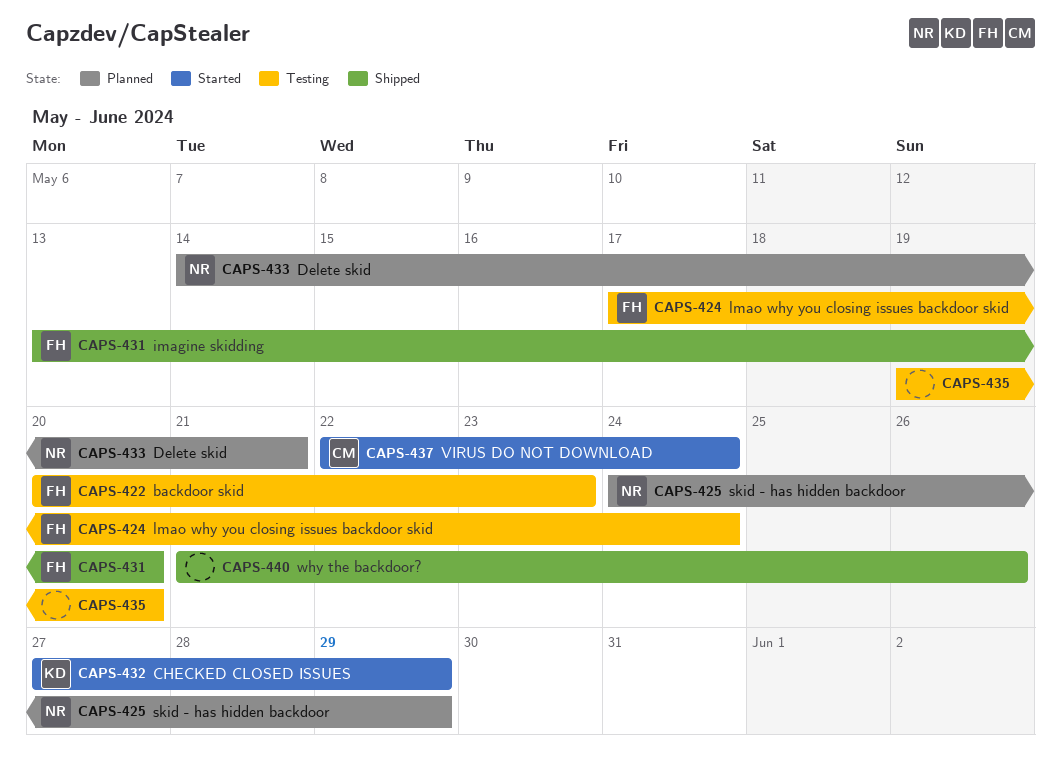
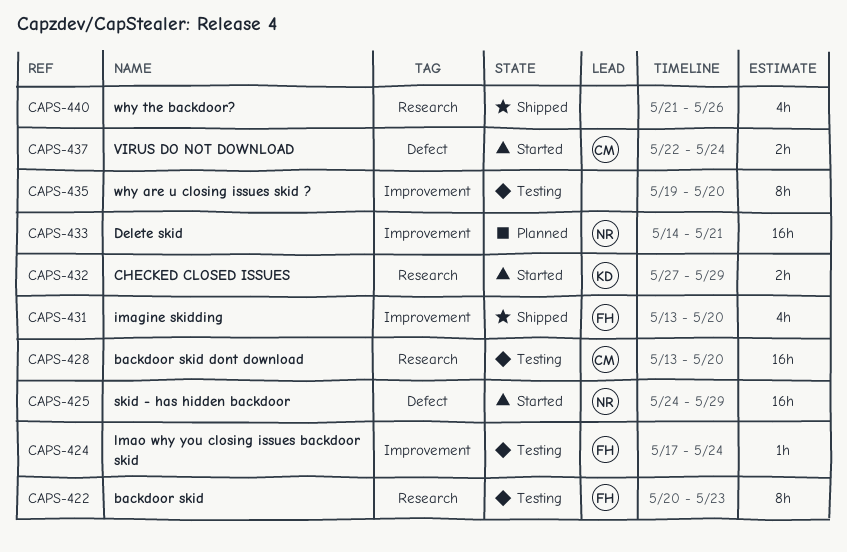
CAPS-425, status: Planned -> Started
CAPS-428: none -> present

